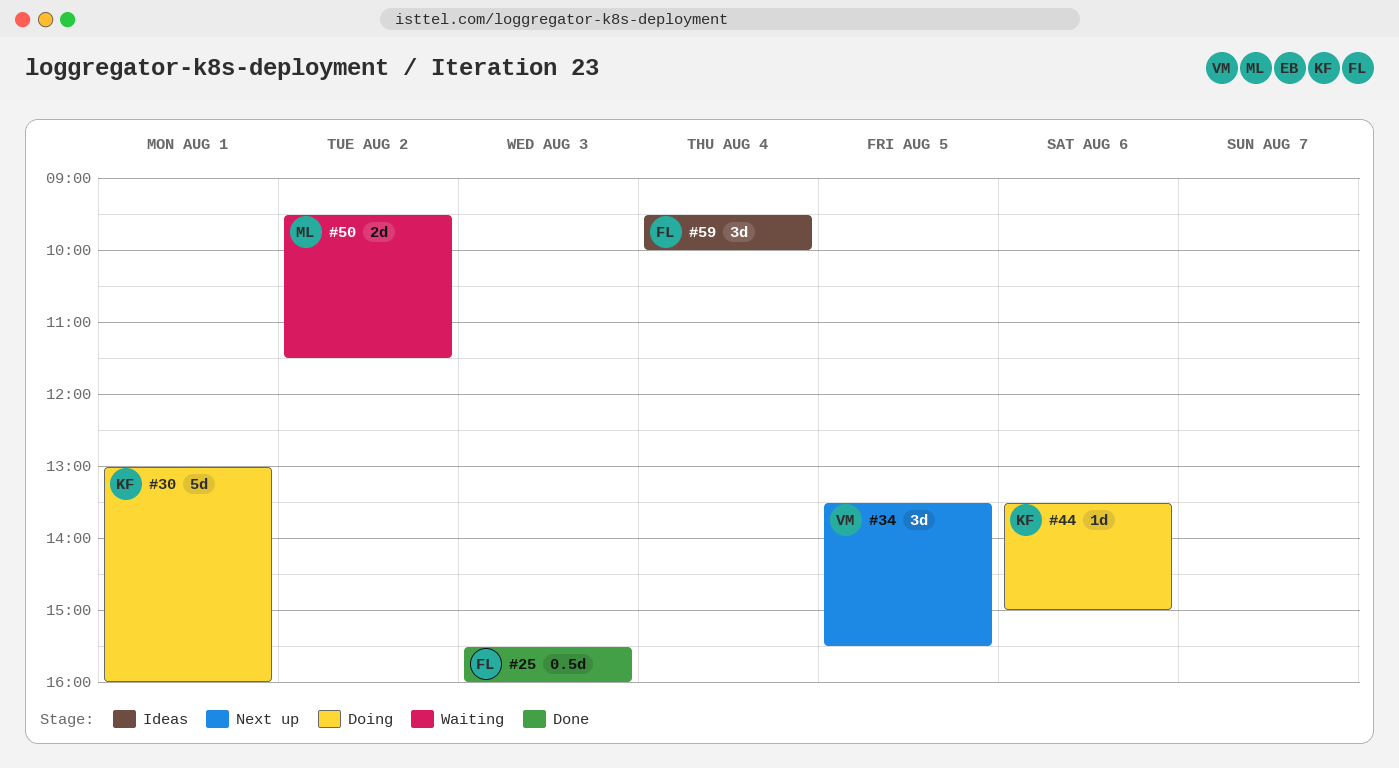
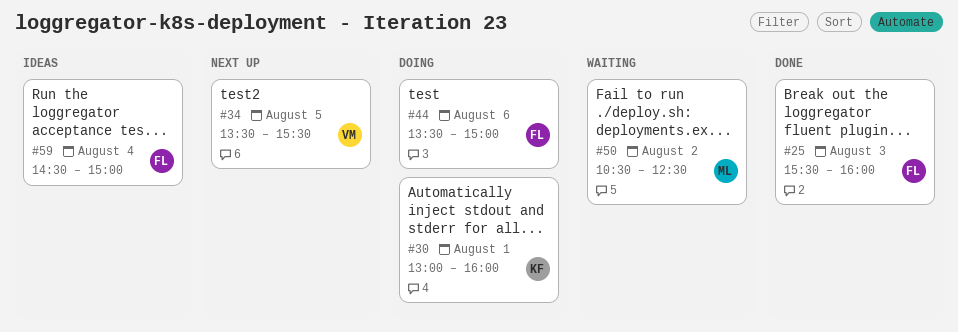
#44, owner: KF -> FL
#50, begins: 09:30 -> 10:30
#50, ends: 11:30 -> 12:30
#59, begins: 09:30 -> 14:30
#59, ends: 10:00 -> 15:00

